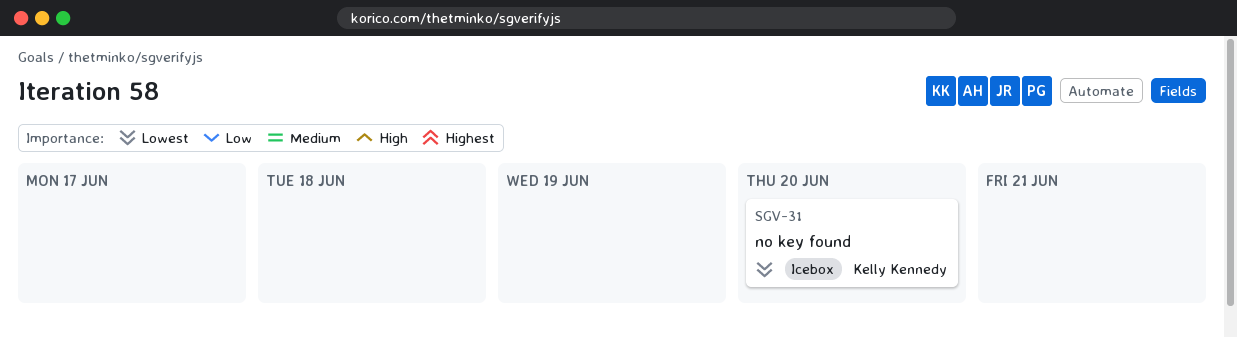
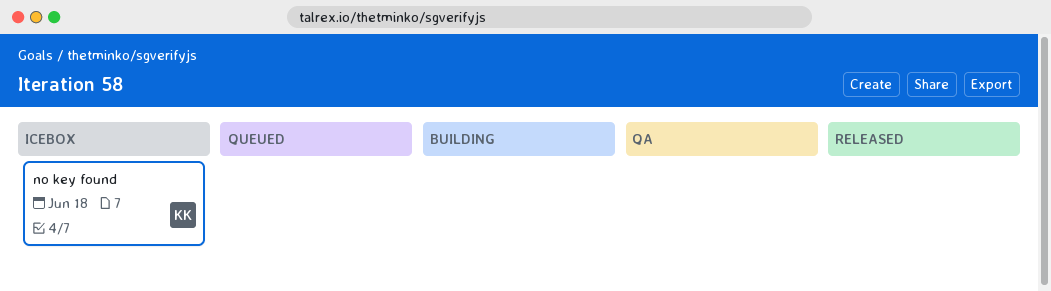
no key found, due: Jun 20 -> Jun 18

